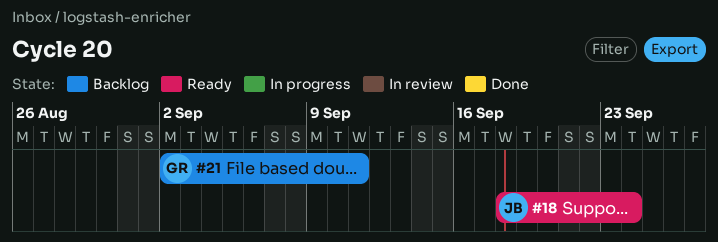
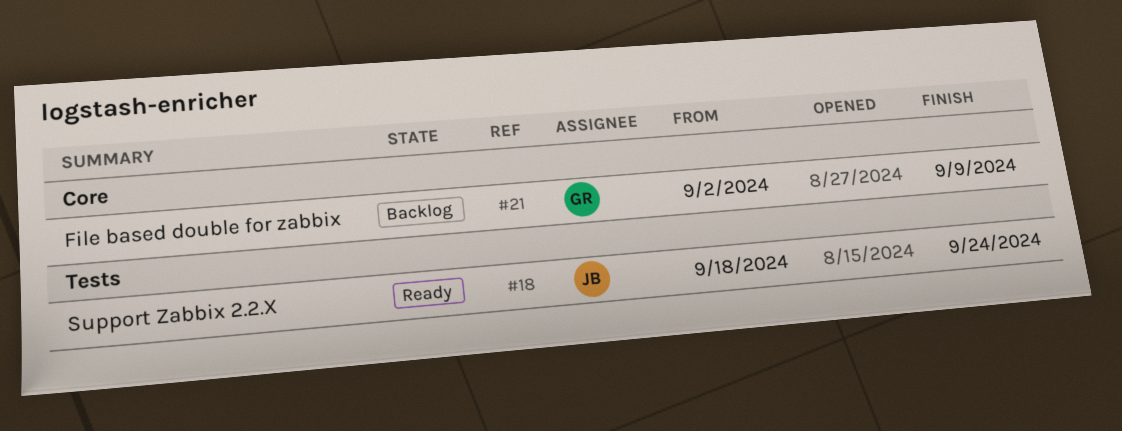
#21, due: Sep 11 -> Sep 9

